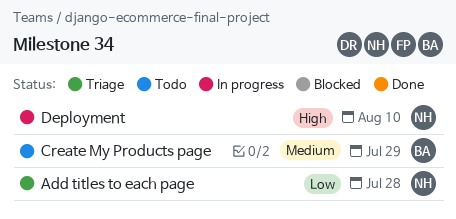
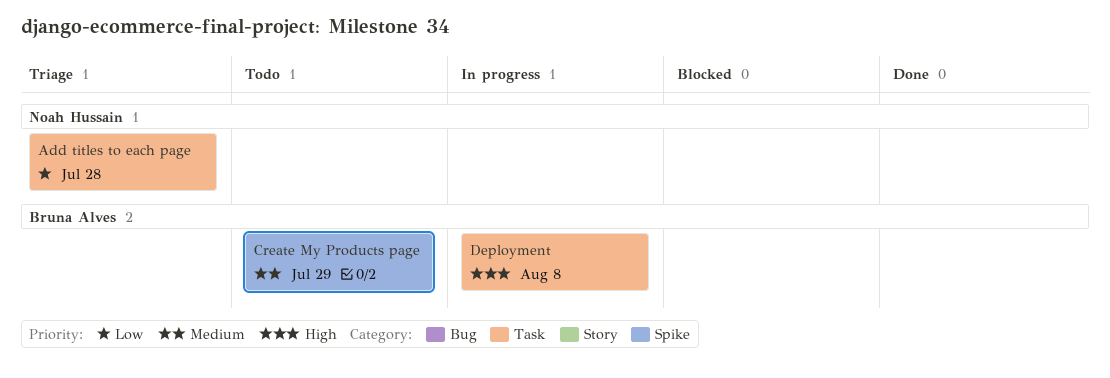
Deployment, owner: Noah Hussain -> Bruna Alves
Deployment, due: Aug 10 -> Aug 8

